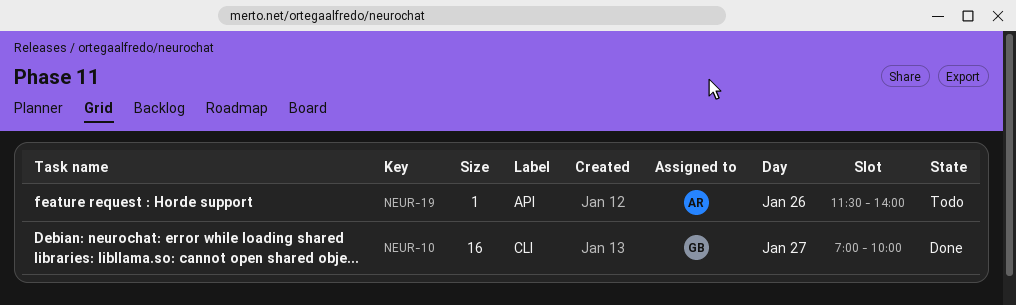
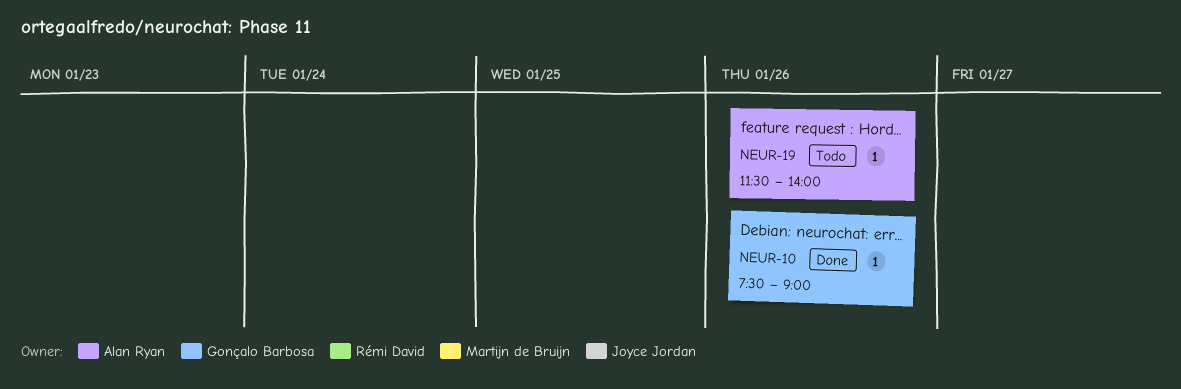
NEUR-10, estimate: 16 -> 1
NEUR-10, day: Jan 27 -> Jan 26
NEUR-10, begins: 07:00 -> 07:30
NEUR-10, ends: 10:00 -> 09:00

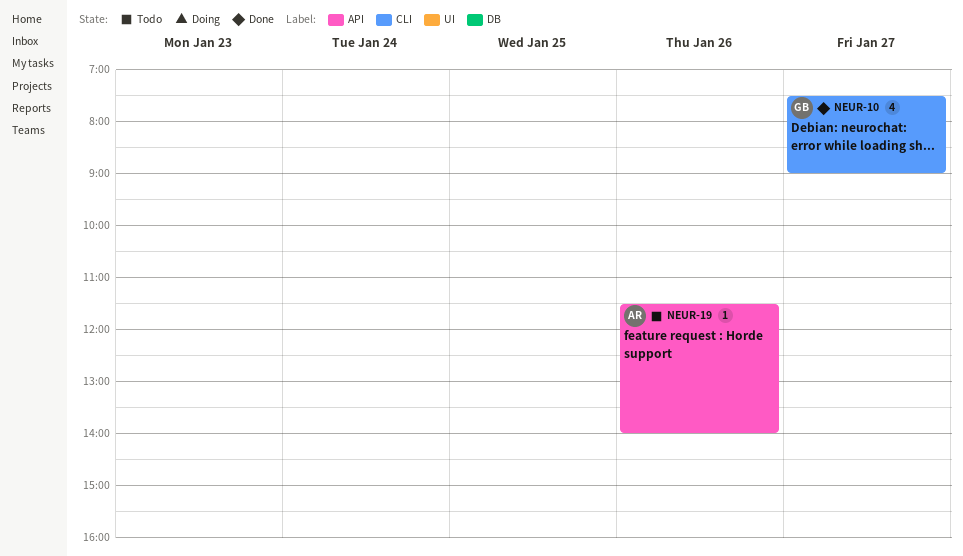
NEUR-10, estimate: 1 -> 4
NEUR-10, day: Jan 26 -> Jan 27

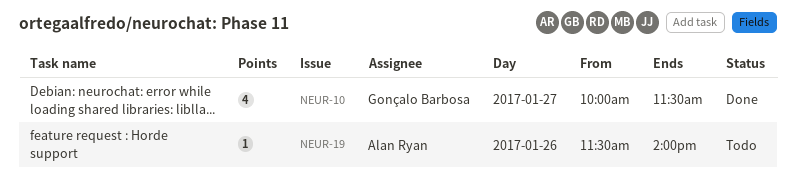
NEUR-10, begins: 07:30 -> 10:00
NEUR-10, ends: 09:00 -> 11:30

